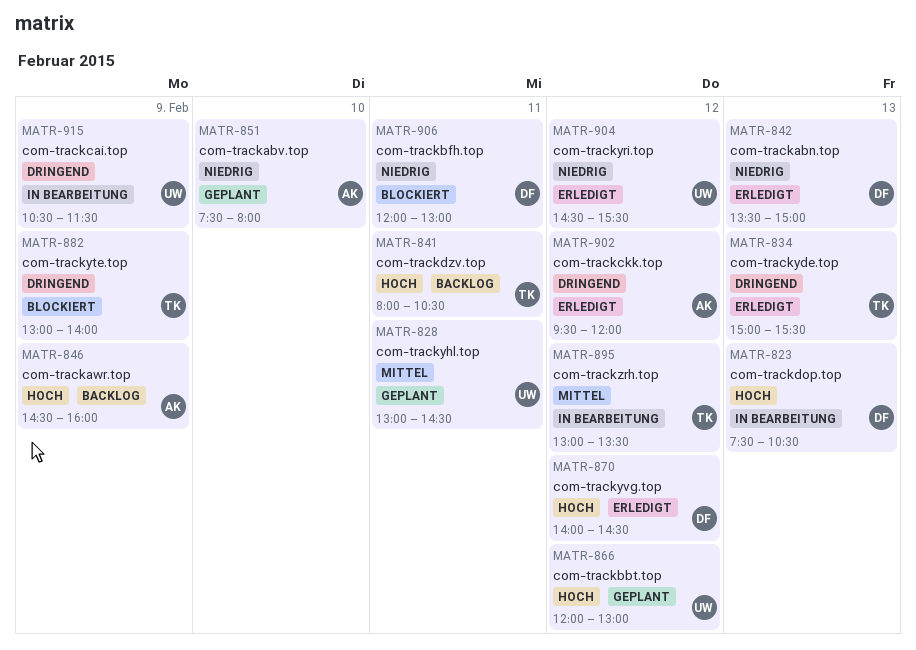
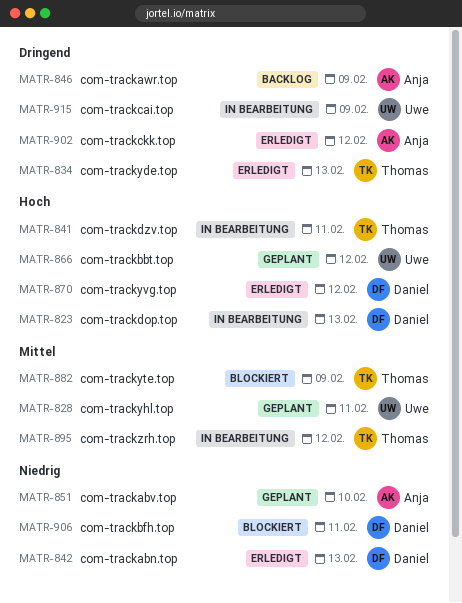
MATR-841, status: Backlog -> In Bearbeitung
MATR-846, priority: Hoch -> Dringend
MATR-882, priority: Dringend -> Mittel
MATR-904: present -> none

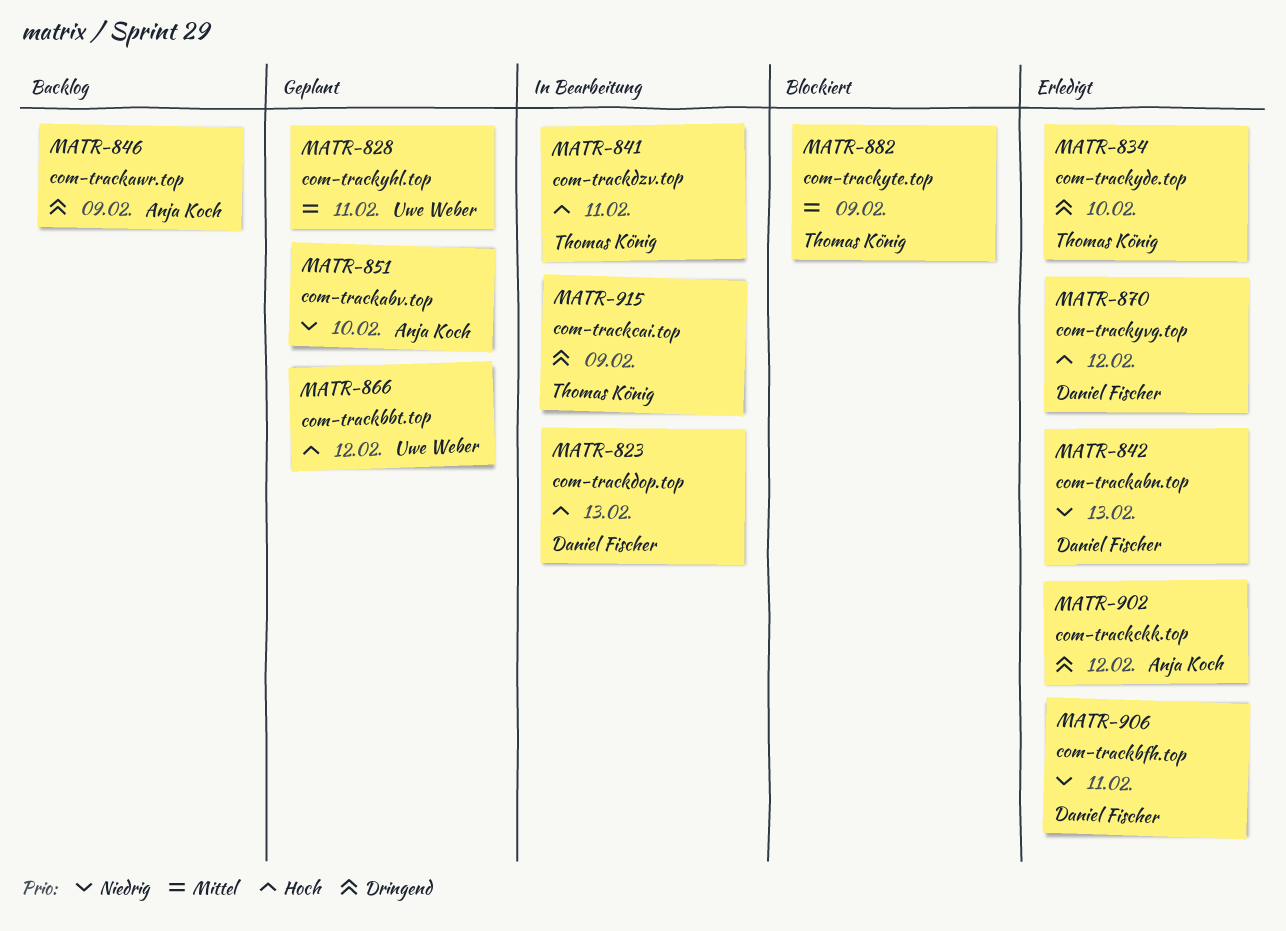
MATR-834, day: Feb 13 -> Feb 10
MATR-895: present -> none
MATR-906, status: Blockiert -> Erledigt
MATR-915, owner: Uwe Weber -> Thomas König

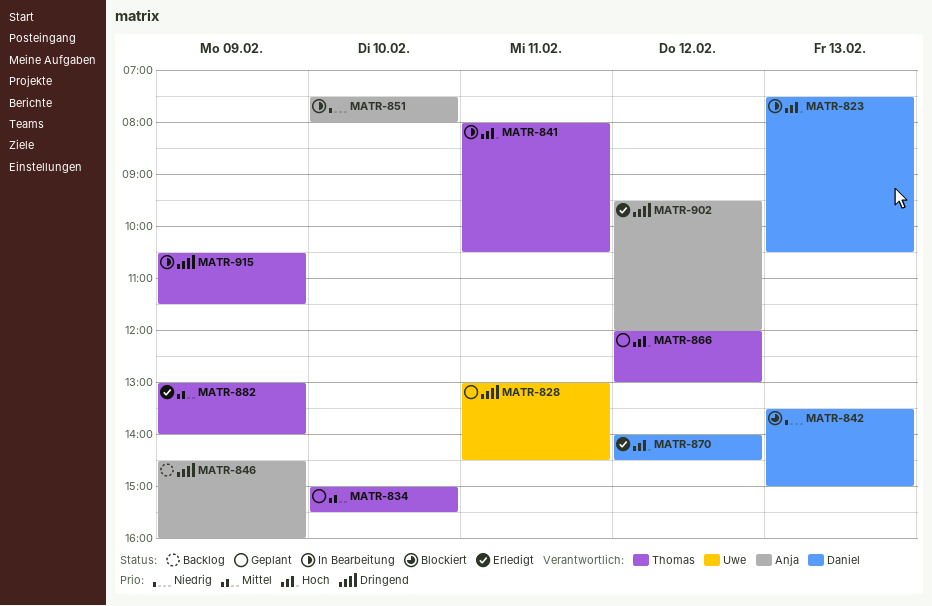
MATR-828, priority: Mittel -> Dringend
MATR-834, status: Erledigt -> Geplant
MATR-834, priority: Dringend -> Mittel
MATR-842, status: Erledigt -> Blockiert
MATR-851, status: Geplant -> In Bearbeitung
MATR-866, owner: Uwe Weber -> Thomas König
MATR-882, status: Blockiert -> Erledigt
MATR-906: present -> none

